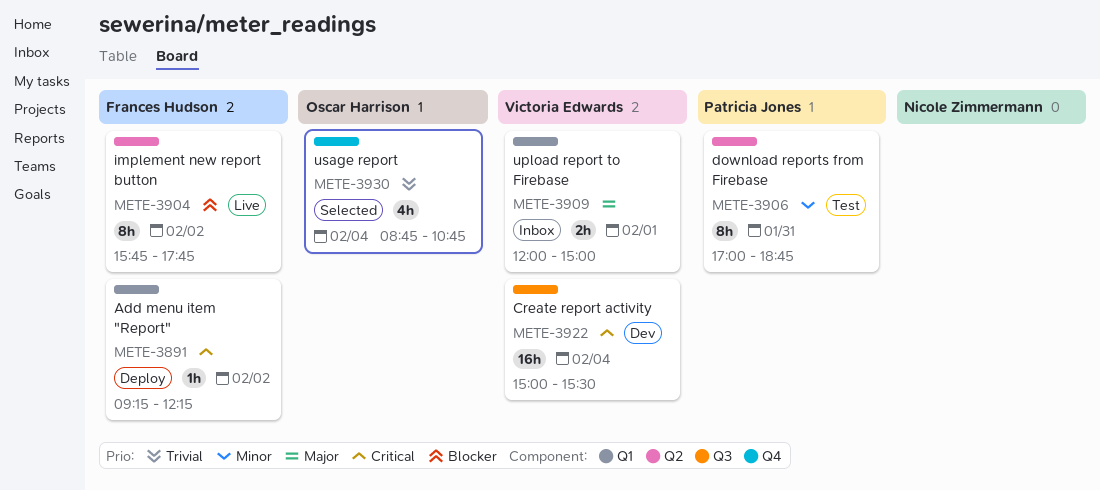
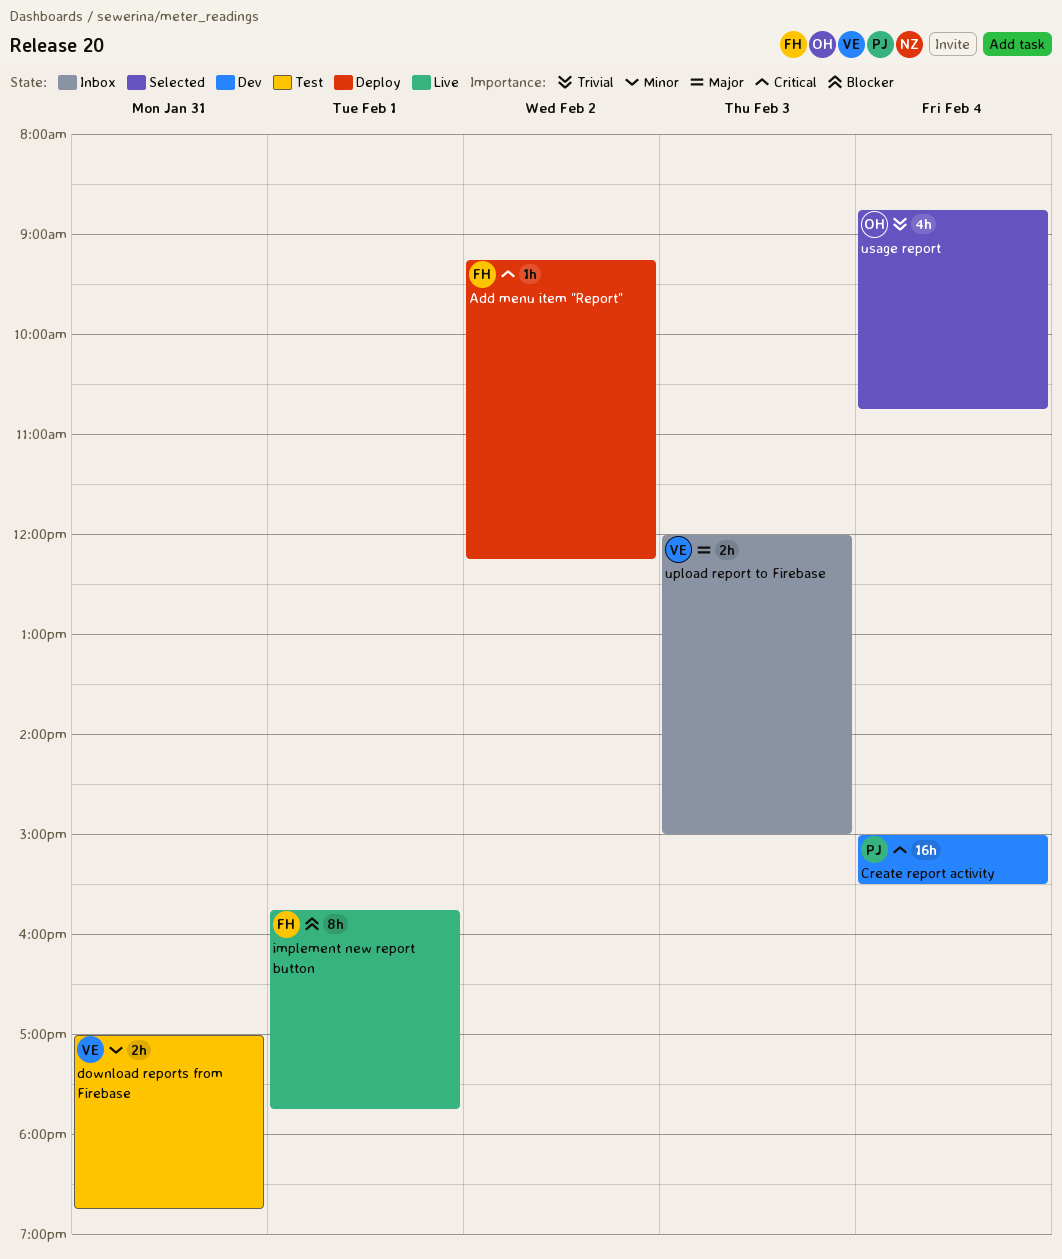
Create report activity, owner: Victoria Edwards -> Patricia Jones
download reports from Firebase, owner: Patricia Jones -> Victoria Edwards
download reports from Firebase, estimate: 8h -> 2h
implement new report button, day: Feb 2 -> Feb 1
upload report to Firebase, day: Feb 1 -> Feb 3

